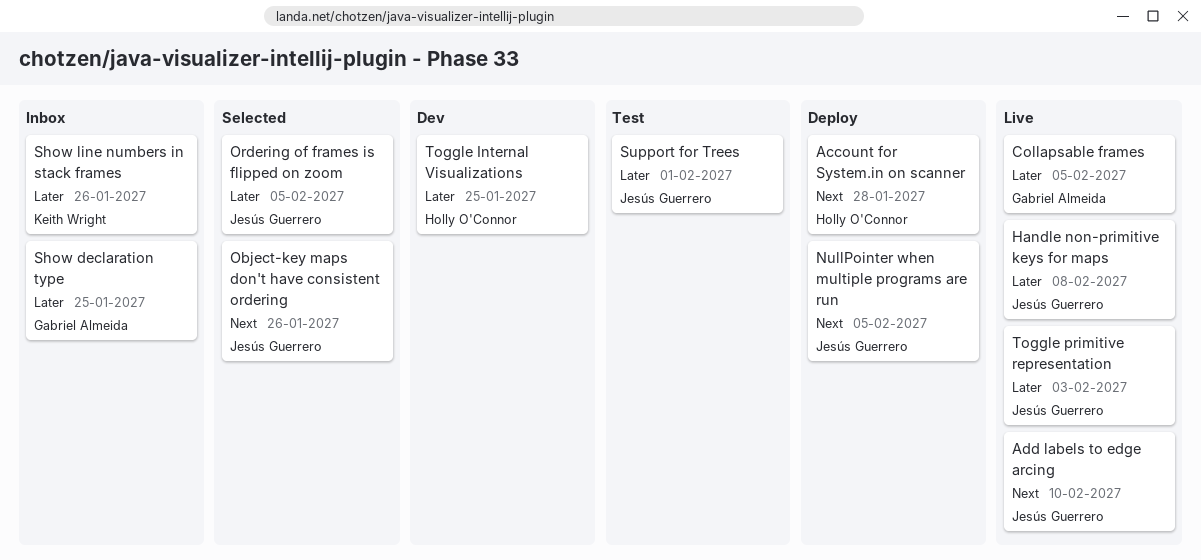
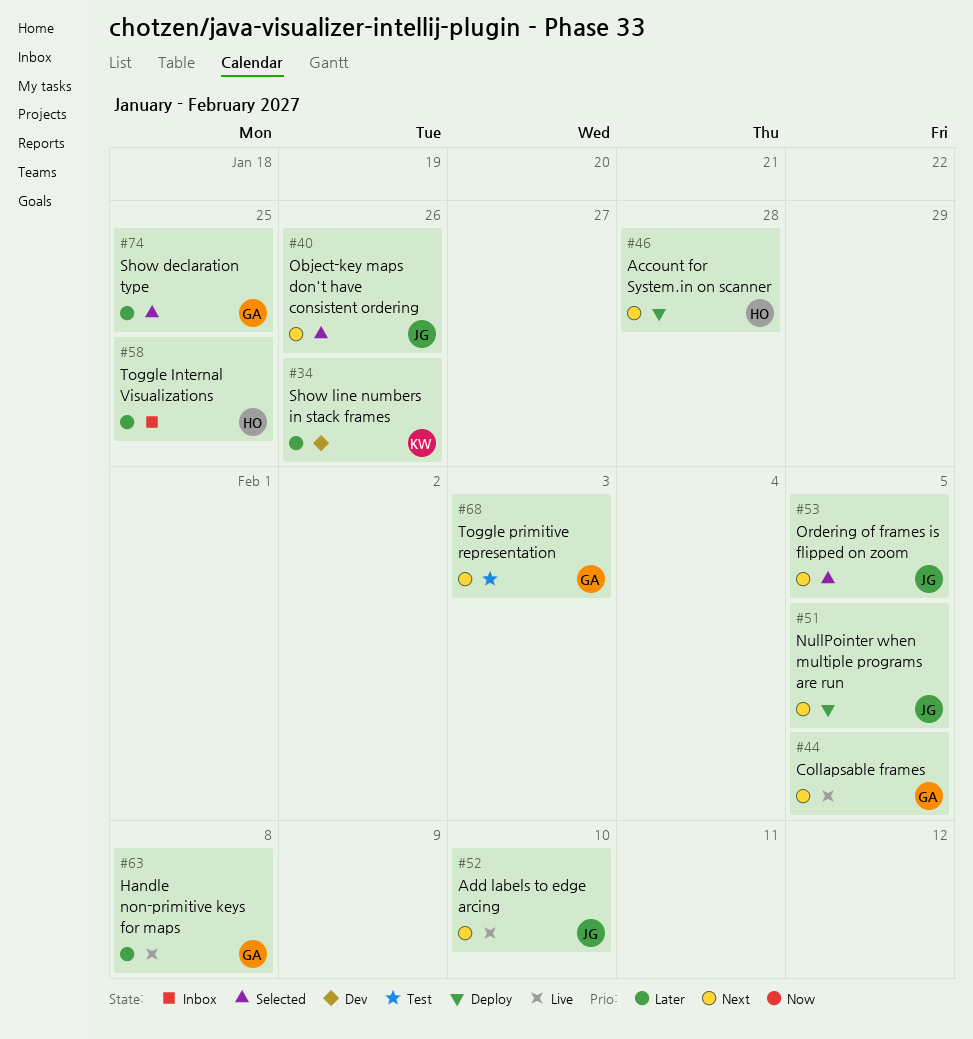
Collapsable frames, priority: Later -> Next
Handle non-primitive keys for maps, owner: Jesús Guerrero -> Gabriel Almeida
Ordering of frames is flipped on zoom, priority: Later -> Next
Show declaration type, status: Inbox -> Selected
Show line numbers in stack frames, status: Inbox -> Dev
Support for Trees: present -> none
Toggle Internal Visualizations, status: Dev -> Inbox
Toggle primitive representation, status: Live -> Test
Toggle primitive representation, owner: Jesús Guerrero -> Gabriel Almeida
Toggle primitive representation, priority: Later -> Next

